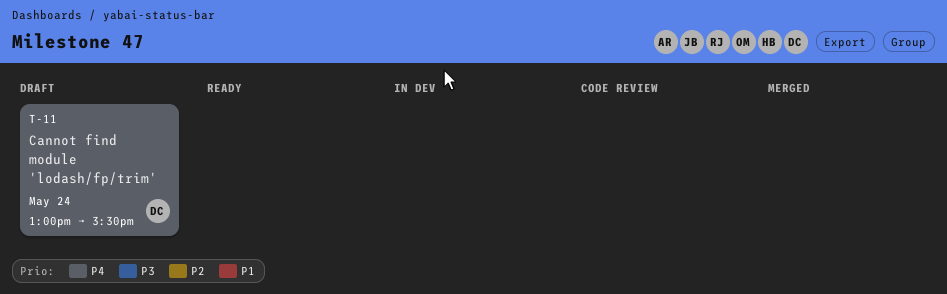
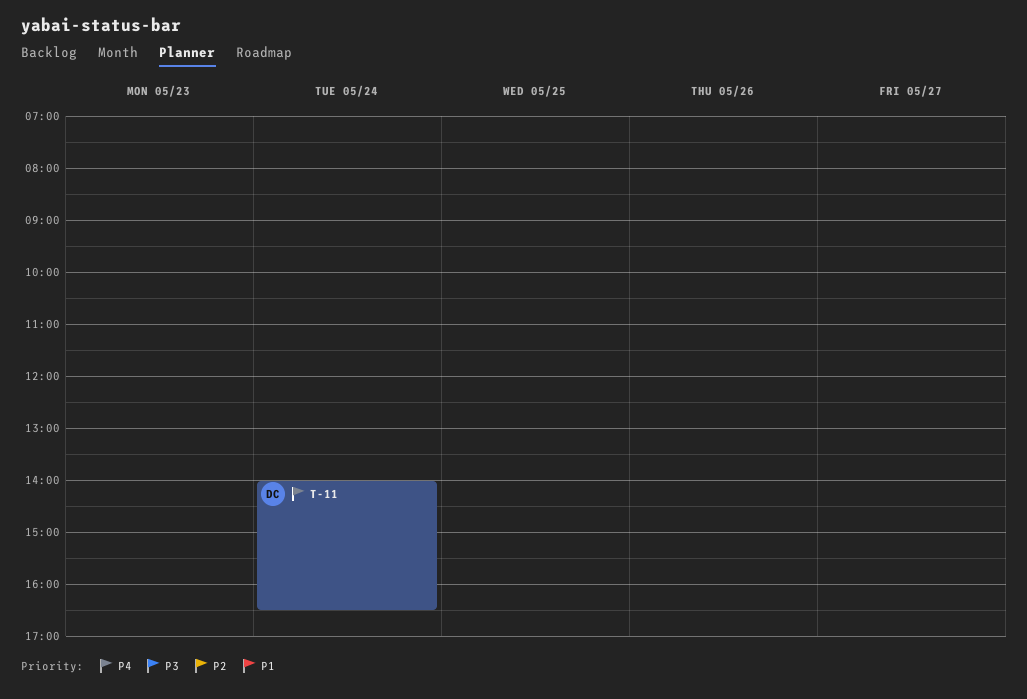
T-11, begins: 13:00 -> 14:00
T-11, ends: 15:30 -> 16:30

